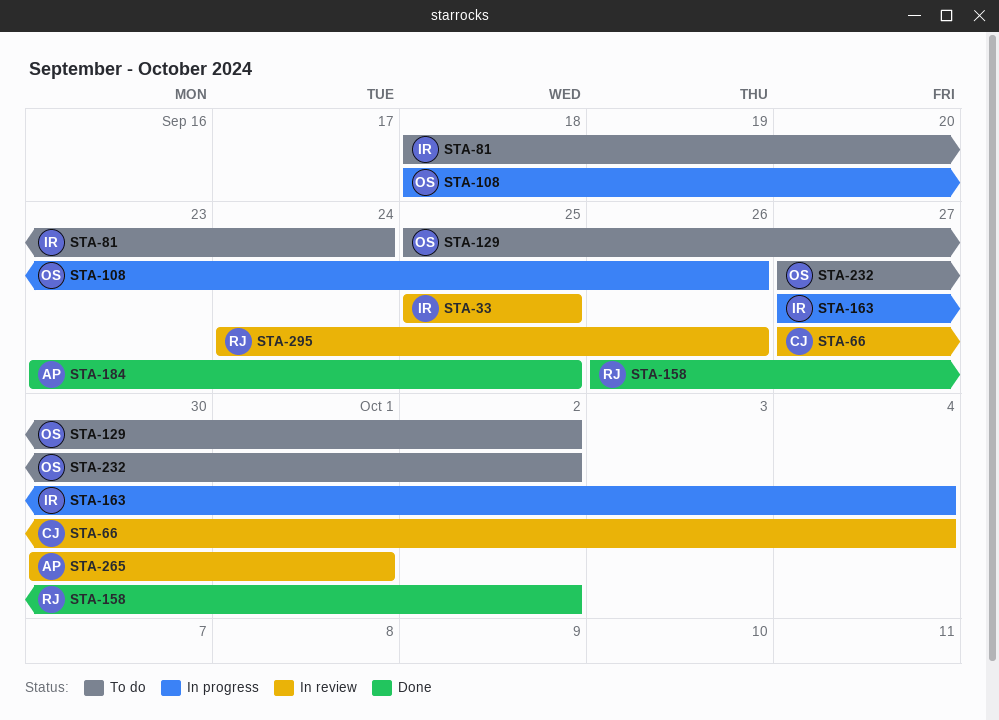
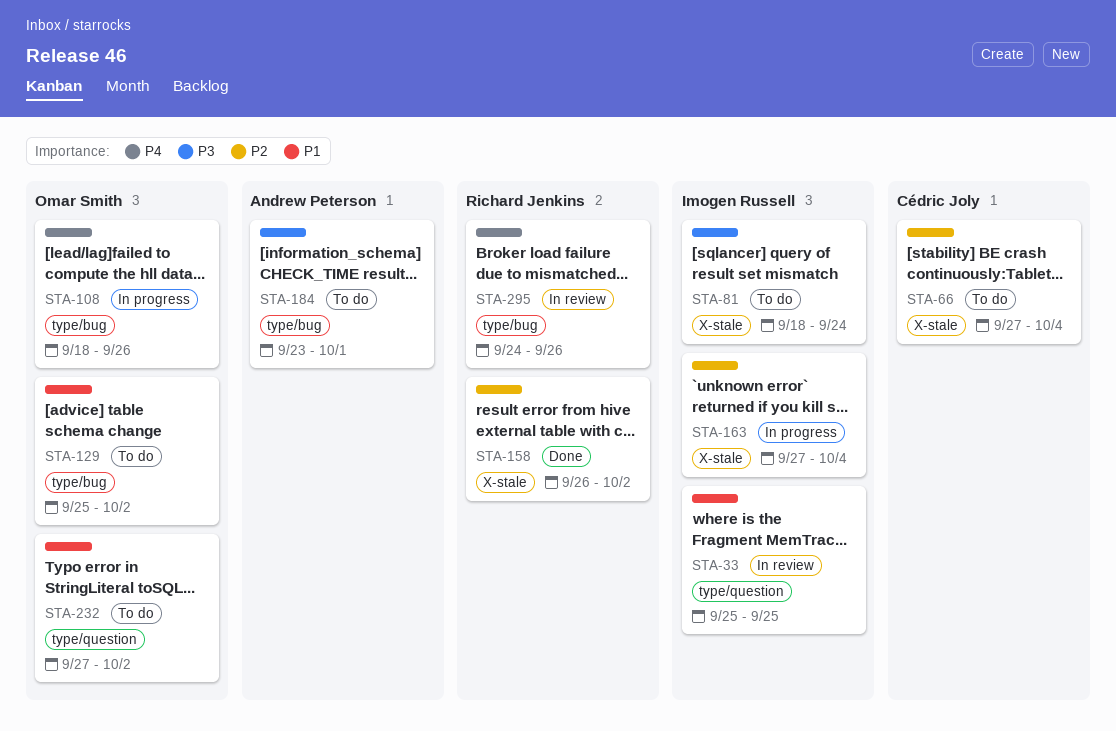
STA-66, status: In review -> To do
STA-184, status: Done -> To do
STA-184, due: Sep 25 -> Oct 1
STA-265: present -> none

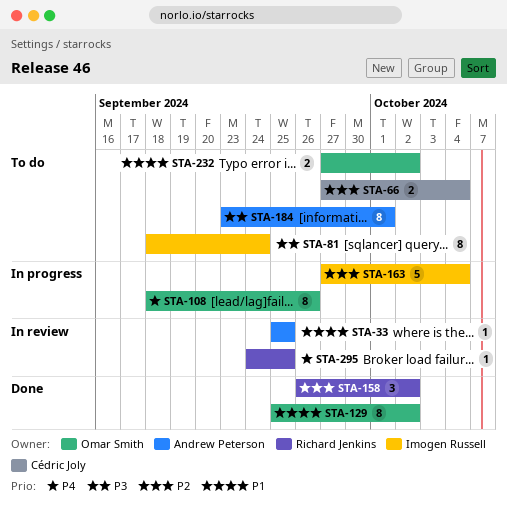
STA-33, owner: Imogen Russell -> Andrew Peterson
STA-129, status: To do -> Done
STA-295, due: Sep 26 -> Sep 25

